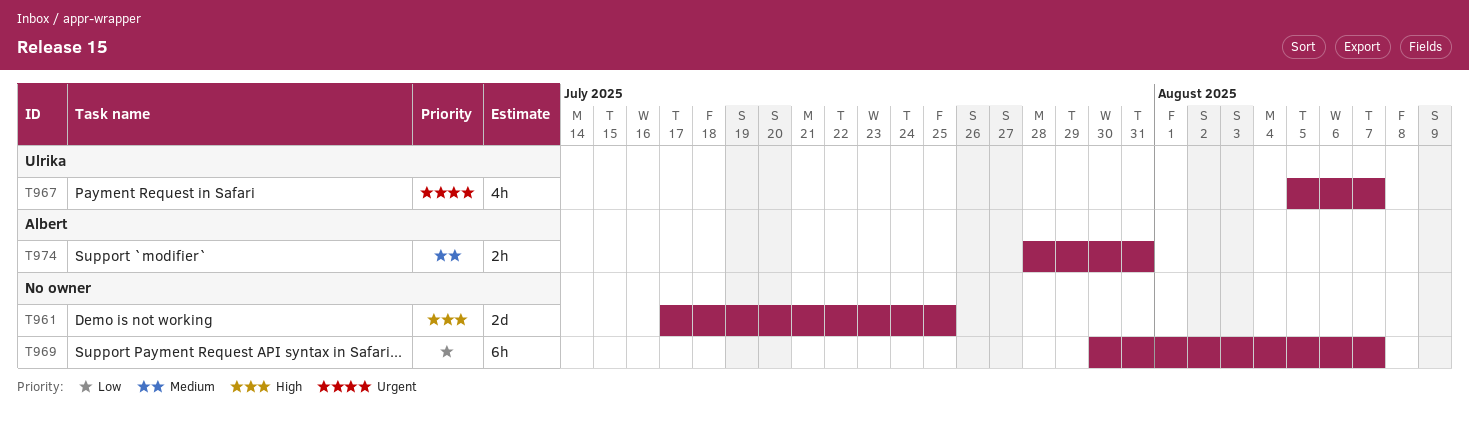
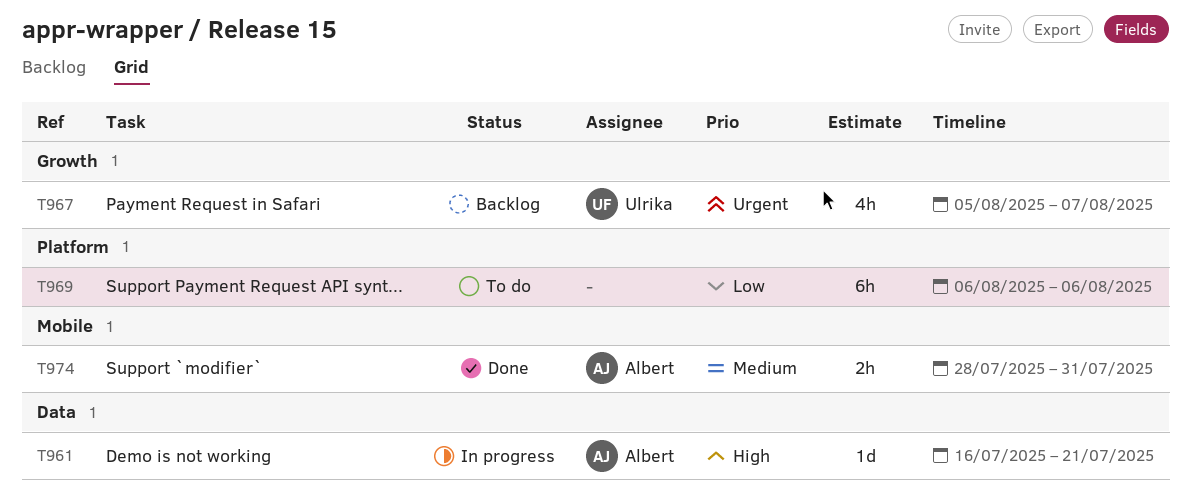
T961, owner: none -> Albert
T961, estimate: 2d -> 1d
T961, start: Jul 17 -> Jul 16
T961, due: Jul 25 -> Jul 21
T969, start: Jul 30 -> Aug 6
T969, due: Aug 7 -> Aug 6

